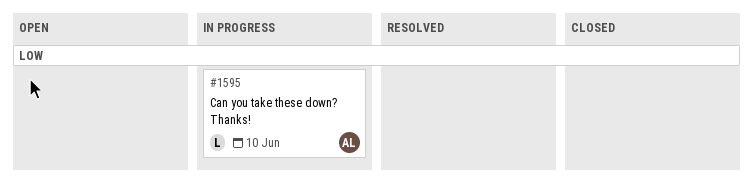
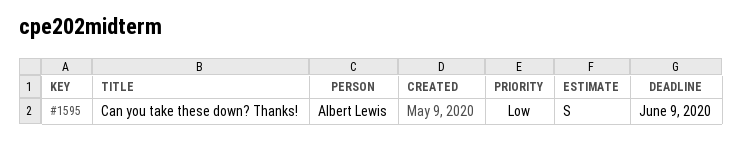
#1595, estimate: L -> S
#1595, due: Jun 10 -> Jun 9

